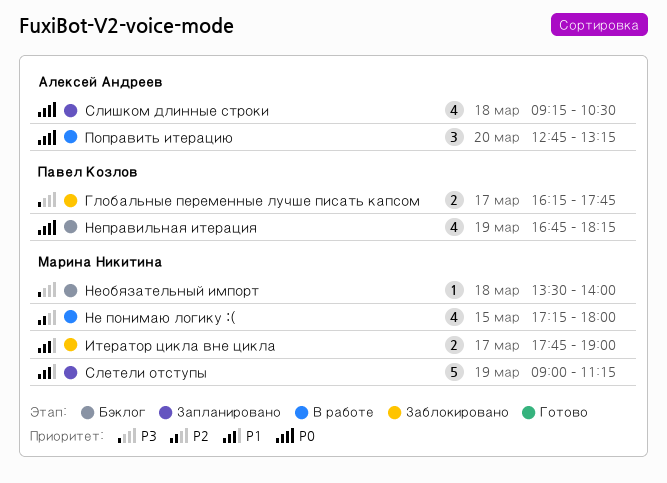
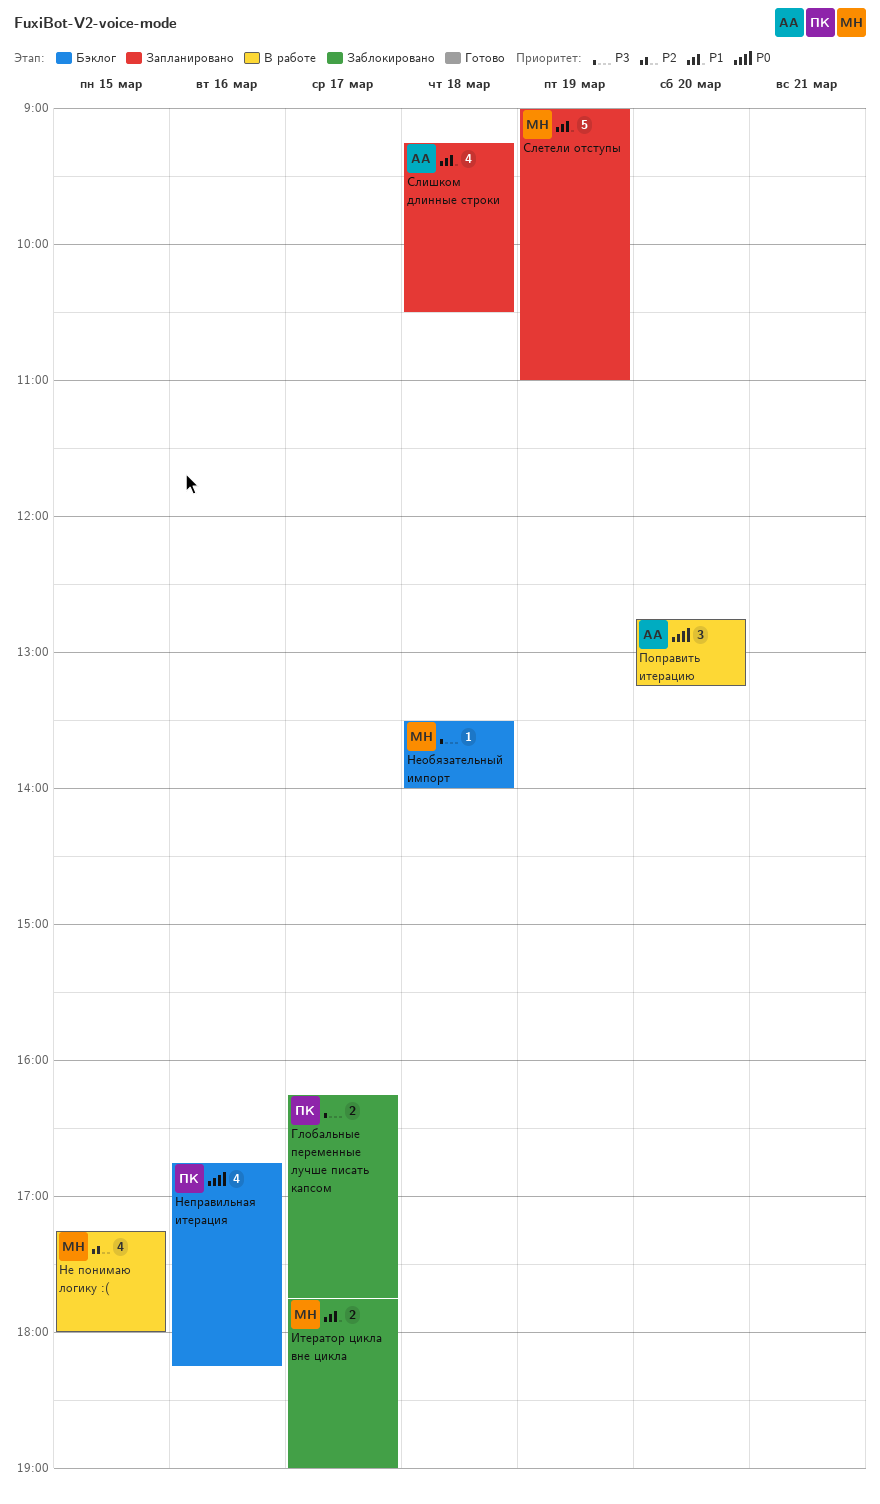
Неправильная итерация, day: Mar 19 -> Mar 16
Слетели отступы, ends: 11:15 -> 11:00
Слишком длинные строки, priority: P0 -> P1

